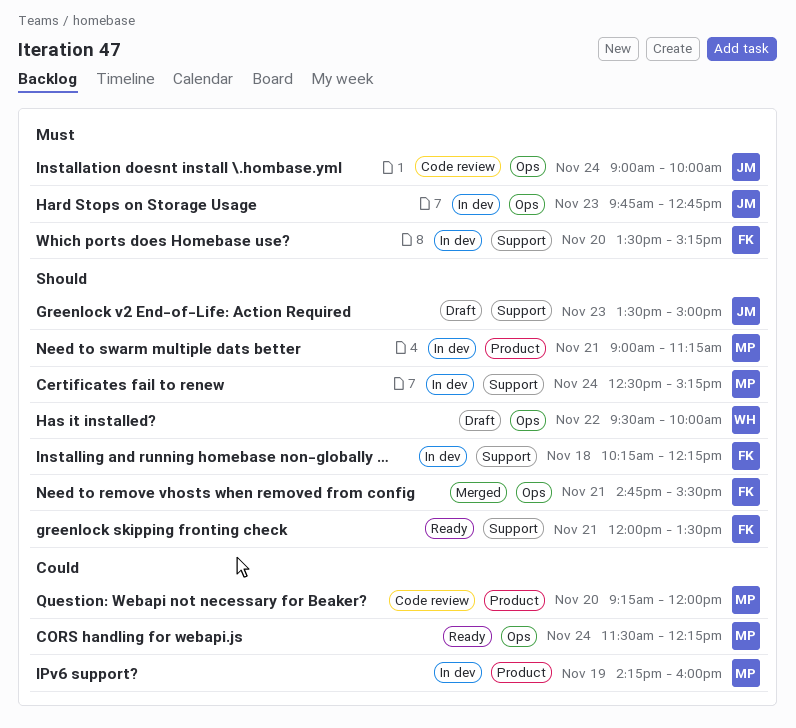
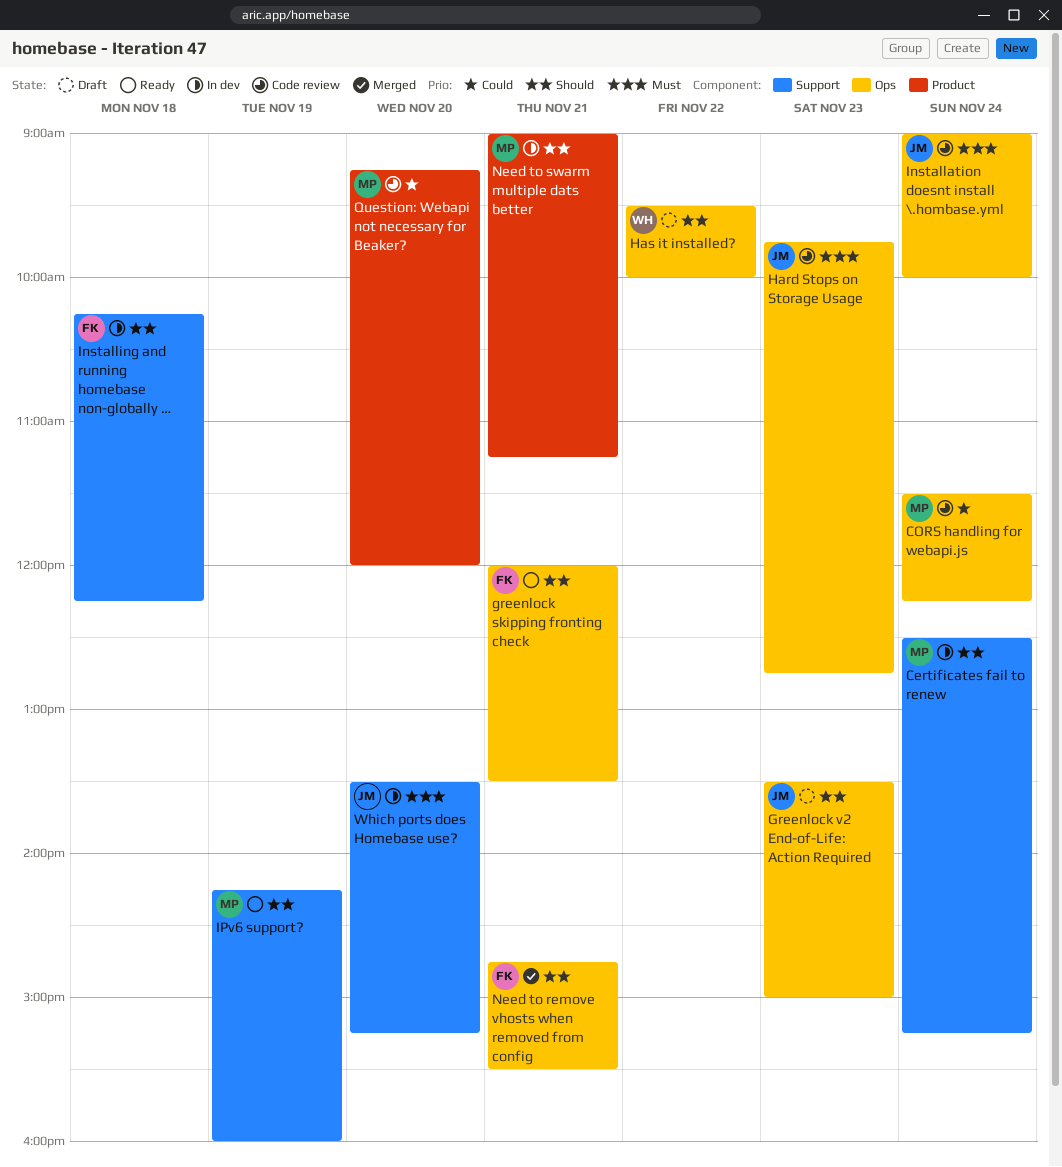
CORS handling for webapi.js, status: Ready -> Code review
greenlock skipping fronting check, label: Support -> Ops
Greenlock v2 End-of-Life: Action Required, label: Support -> Ops
Hard Stops on Storage Usage, status: In dev -> Code review
IPv6 support?, status: In dev -> Ready
IPv6 support?, priority: Could -> Should
IPv6 support?, label: Product -> Support
Which ports does Homebase use?, owner: FK -> JM

